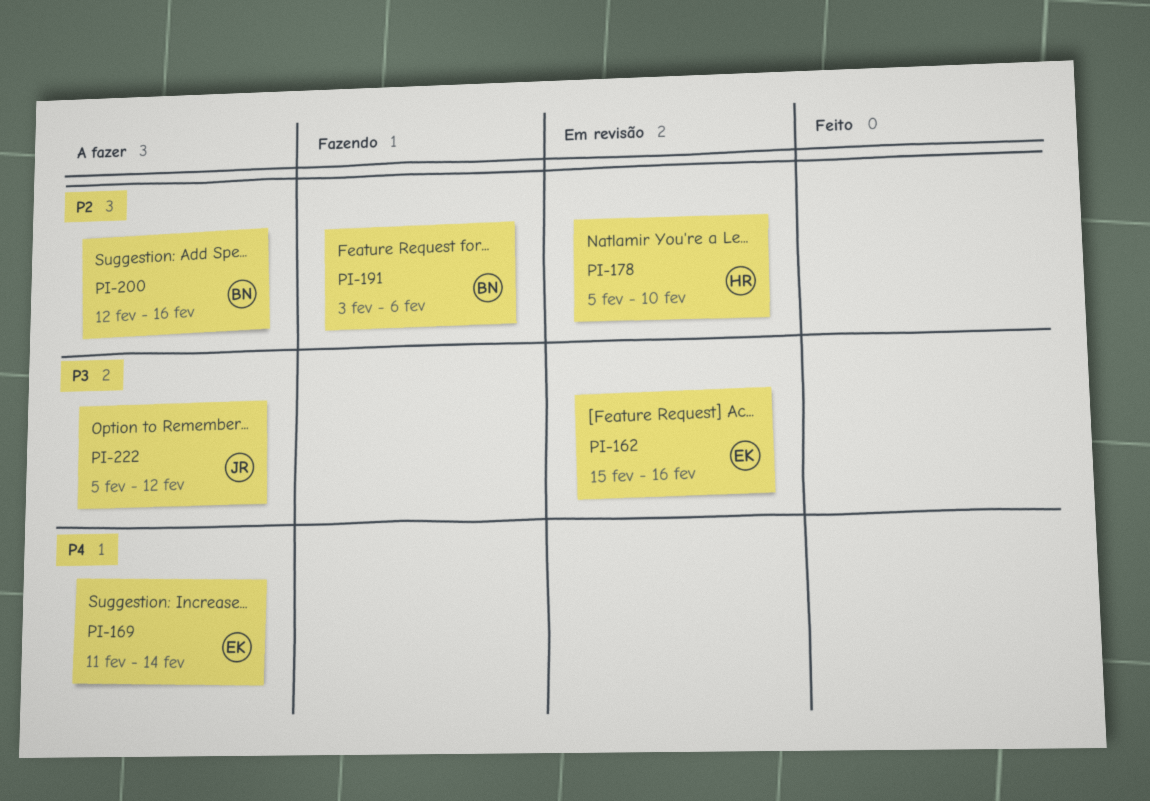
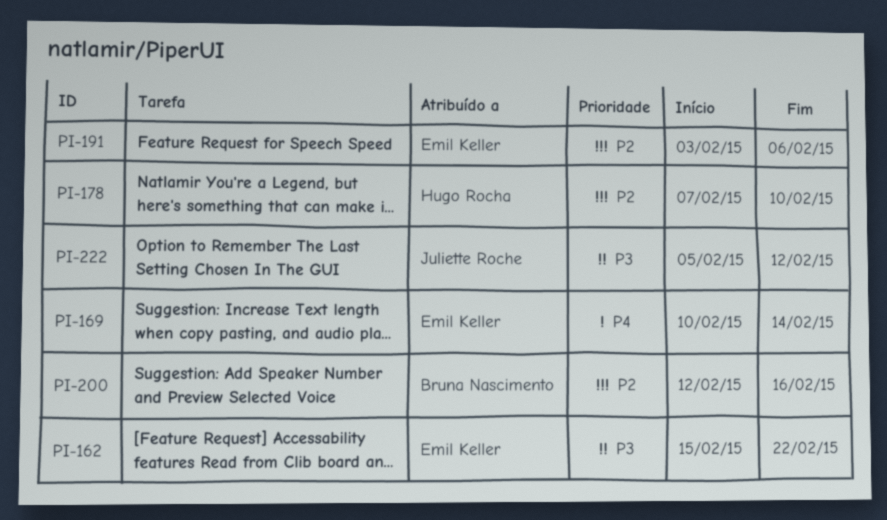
PI-162, due: Feb 16 -> Feb 22
PI-169, start: Feb 11 -> Feb 10
PI-178, start: Feb 5 -> Feb 7
PI-191, owner: Bruna Nascimento -> Emil Keller

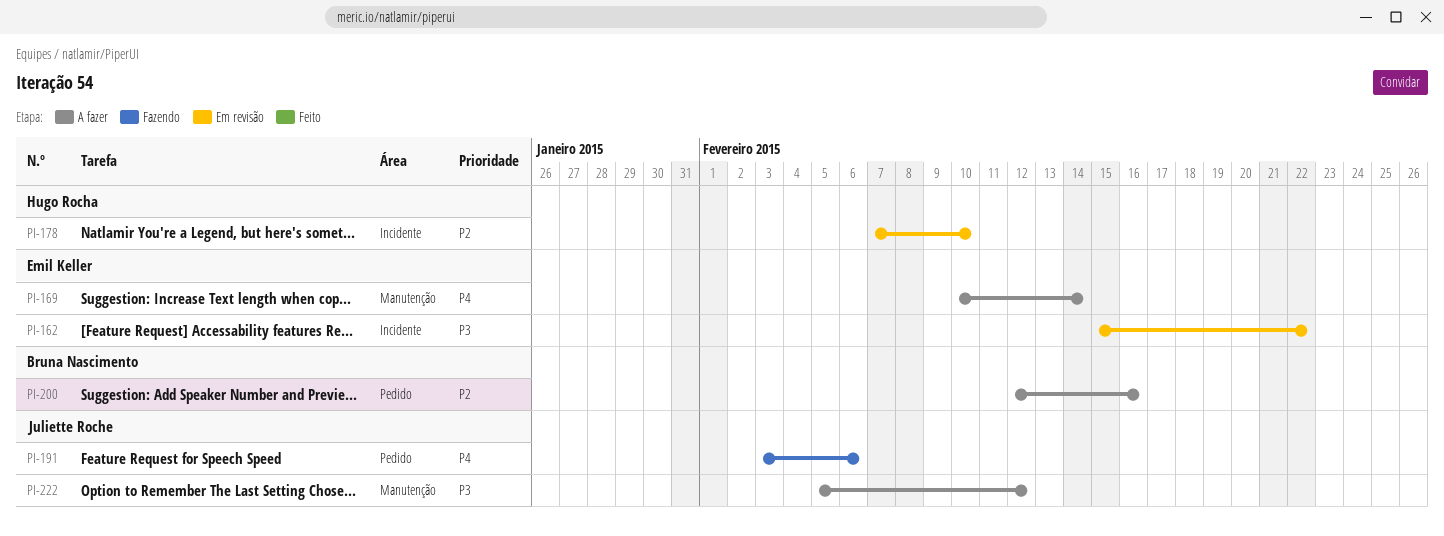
PI-191, owner: Emil Keller -> Juliette Roche
PI-191, priority: P2 -> P4

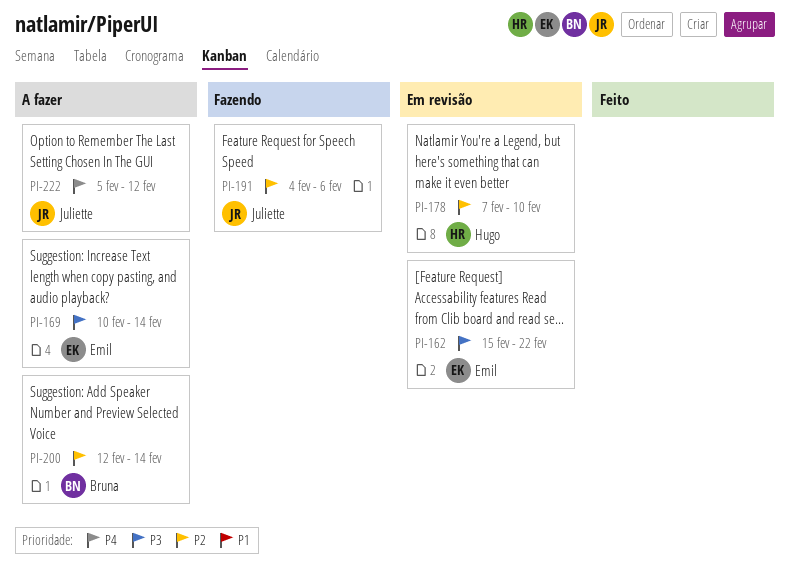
PI-169, priority: P4 -> P3
PI-191, priority: P4 -> P2
PI-191, start: Feb 3 -> Feb 4
PI-200, due: Feb 16 -> Feb 14
PI-222, priority: P3 -> P4

